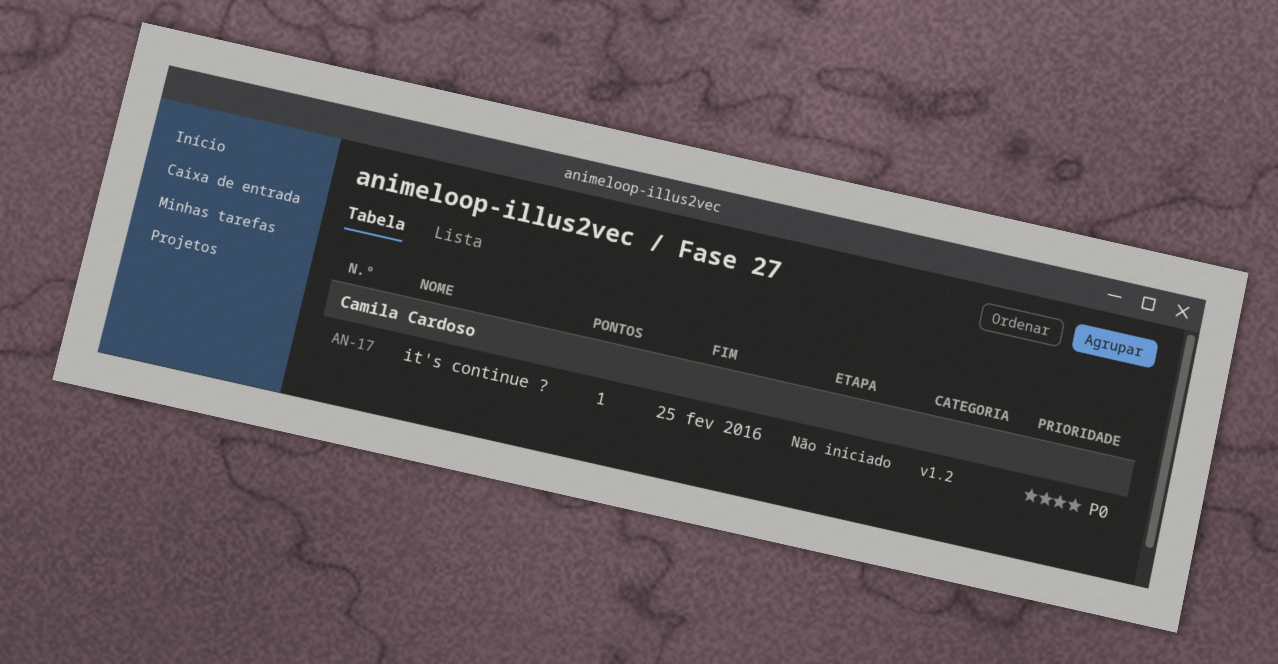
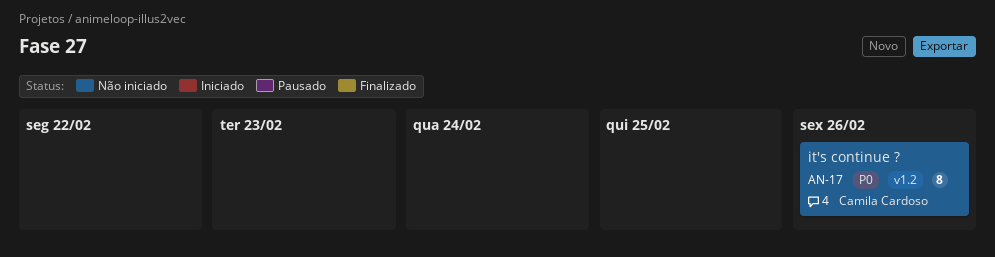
AN-17, estimate: 1 -> 8
AN-17, due: Feb 25 -> Feb 26

